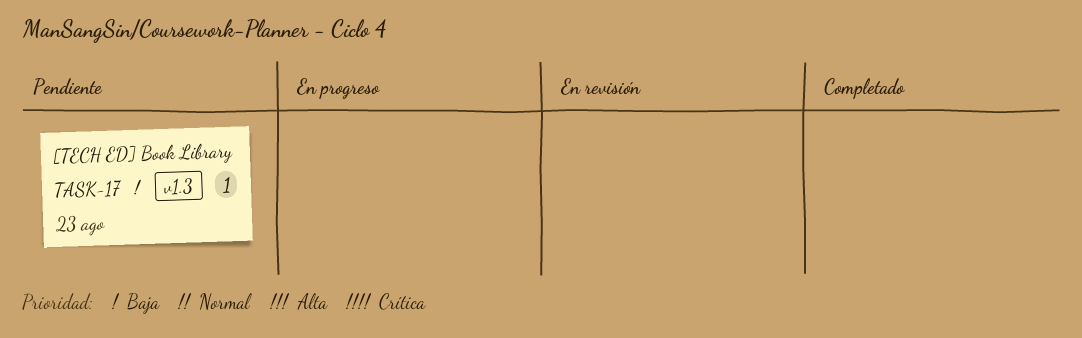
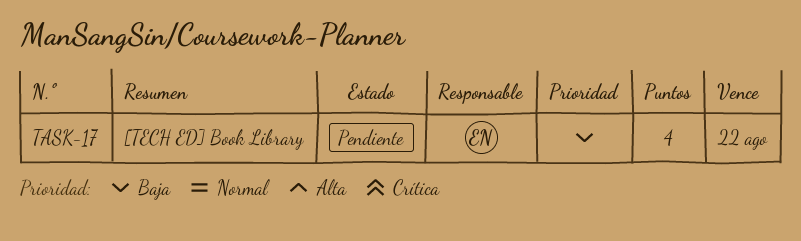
TASK-17, estimate: 1 -> 4
TASK-17, due: Aug 23 -> Aug 22

